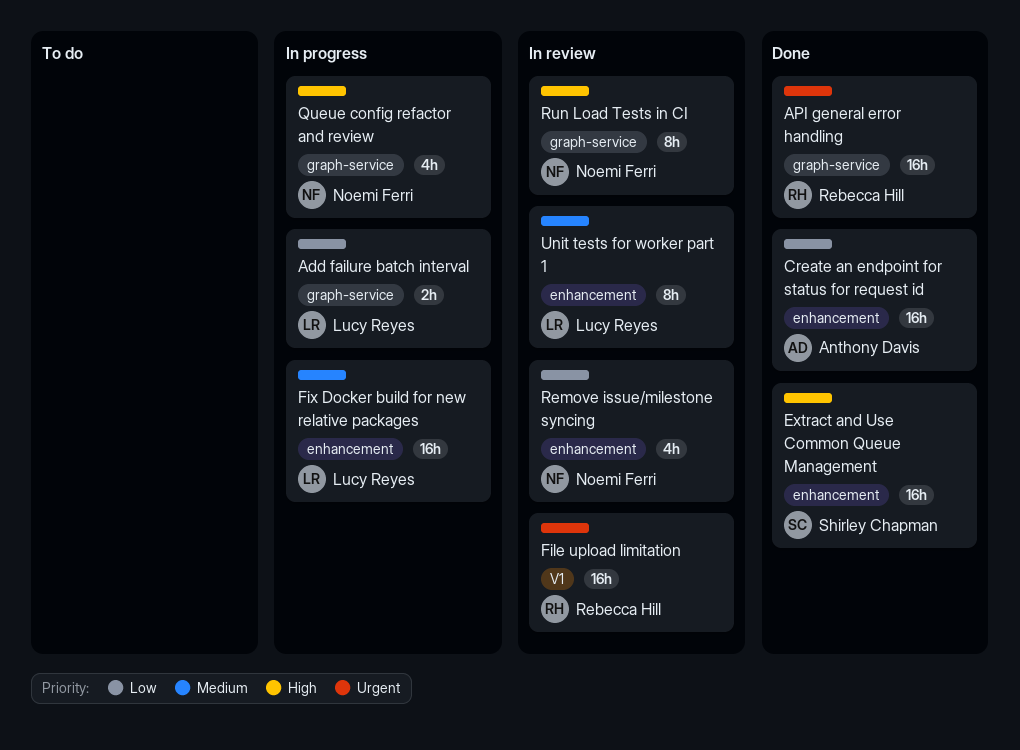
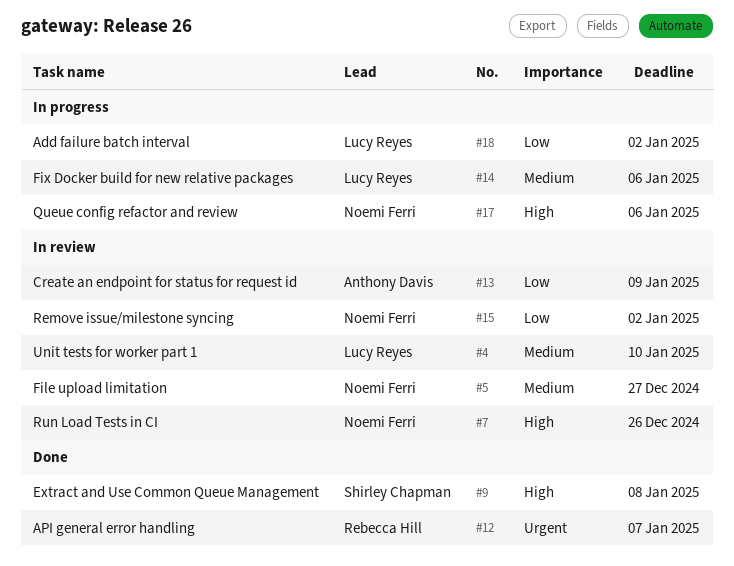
Create an endpoint for status for request id, status: Done -> In review
File upload limitation, owner: Rebecca Hill -> Noemi Ferri
File upload limitation, priority: Urgent -> Medium

